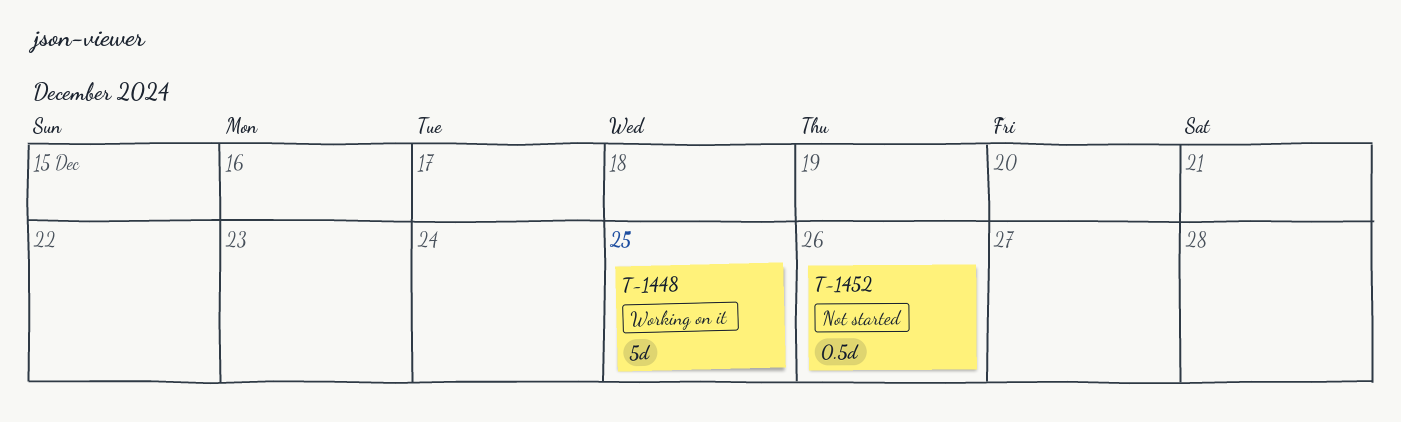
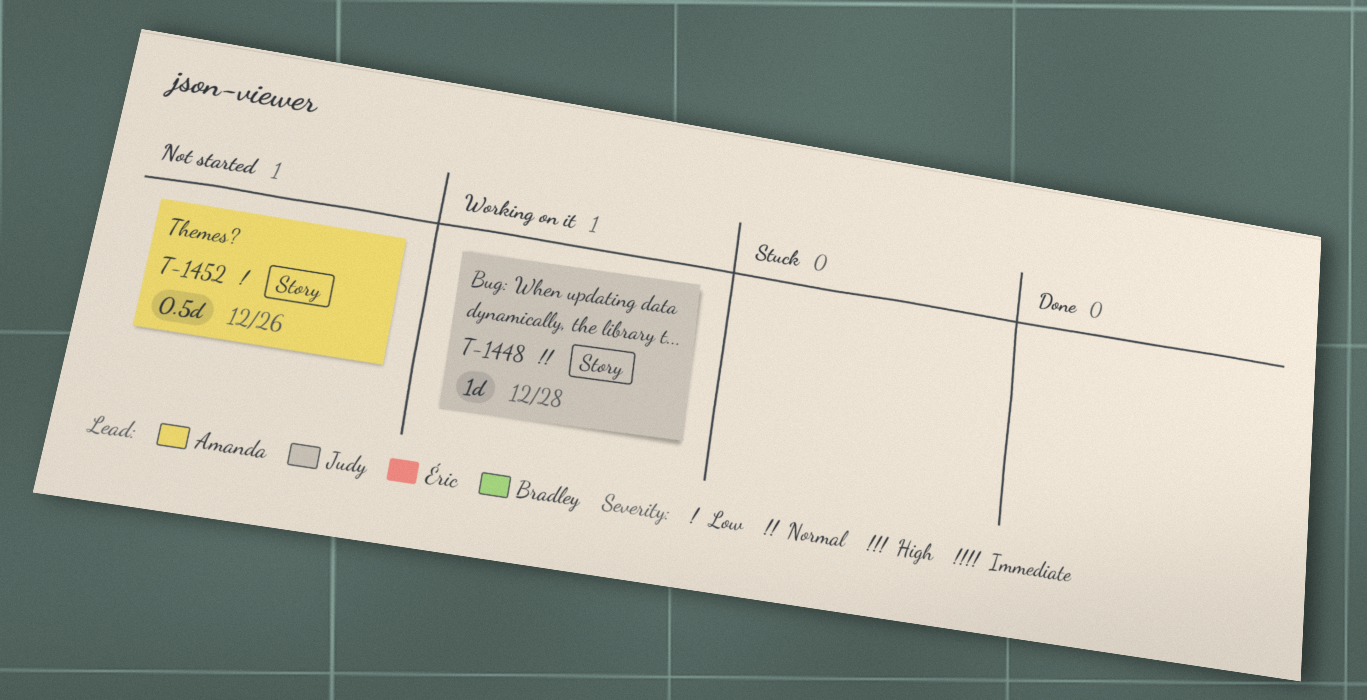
T-1448, estimate: 5d -> 1d
T-1448, due: Dec 25 -> Dec 28

